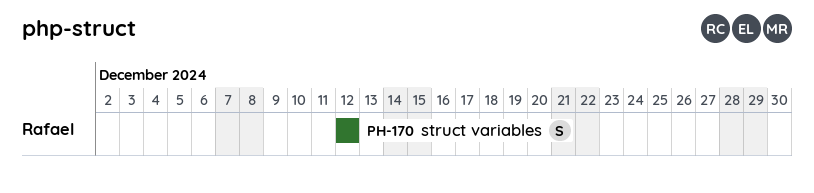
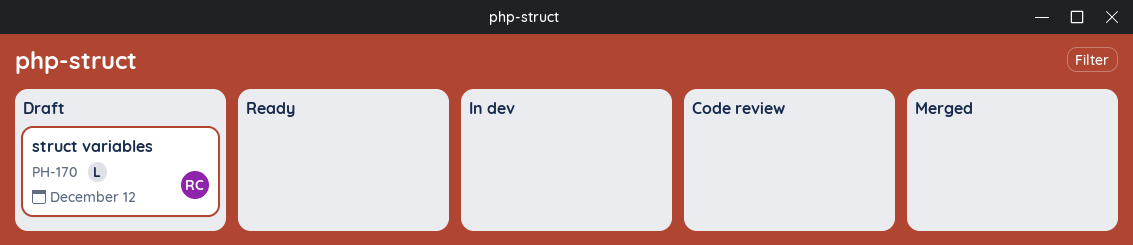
PH-170, estimate: S -> L

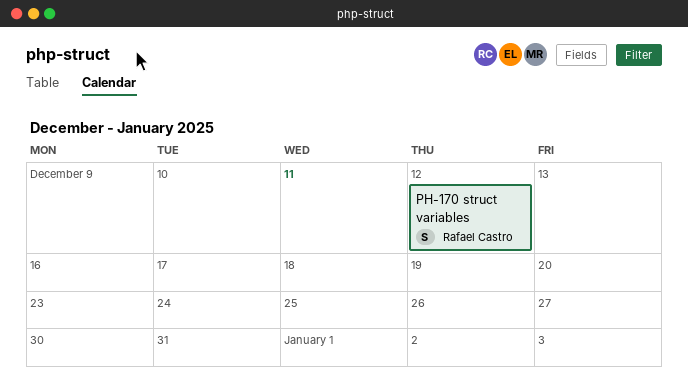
PH-170, estimate: L -> S

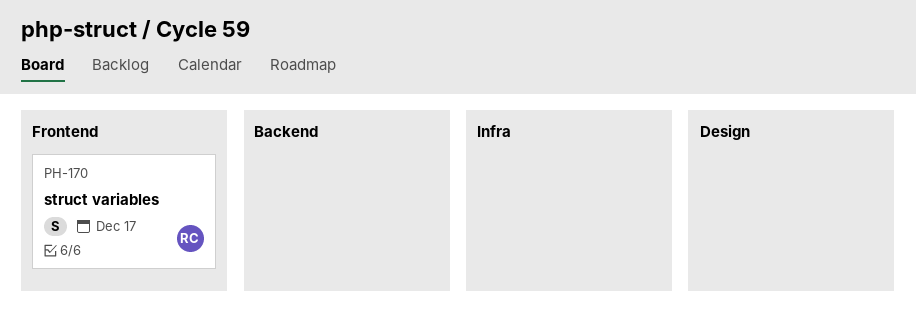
PH-170, due: Dec 12 -> Dec 17

